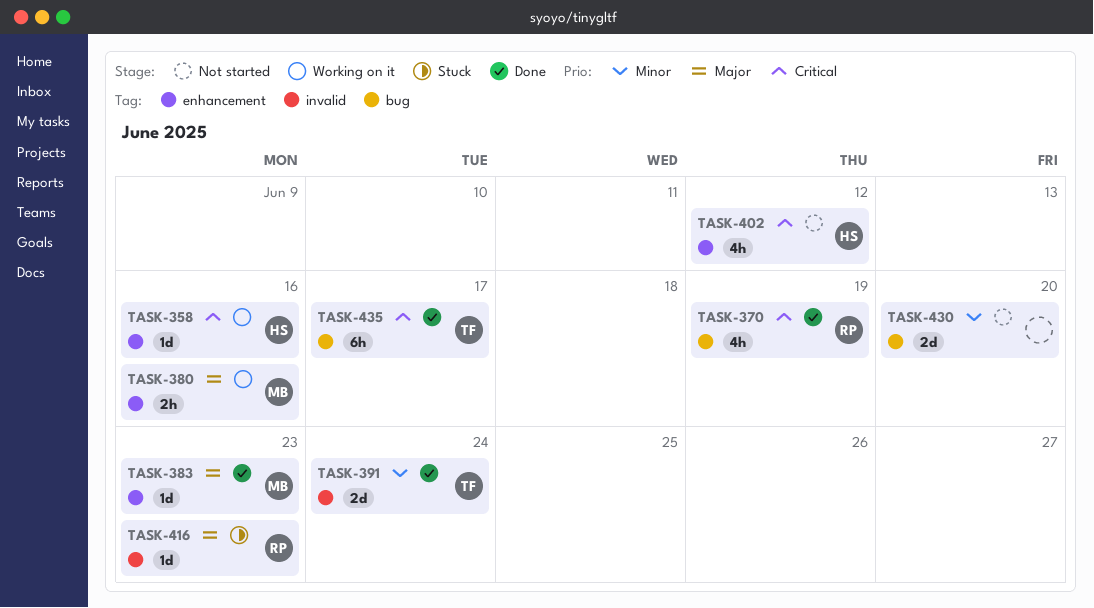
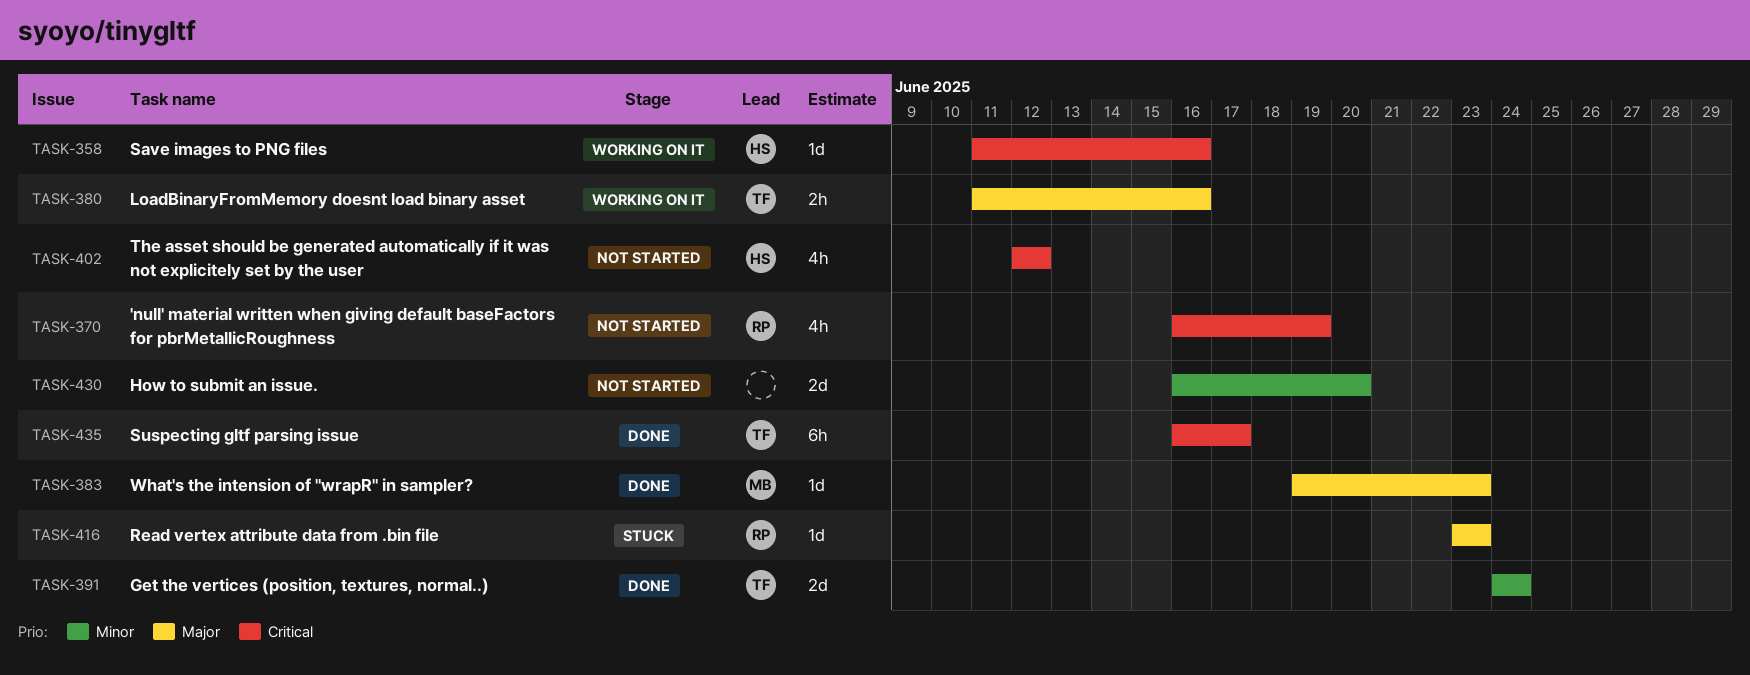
TASK-370, status: Done -> Not started
TASK-380, owner: MB -> TF

